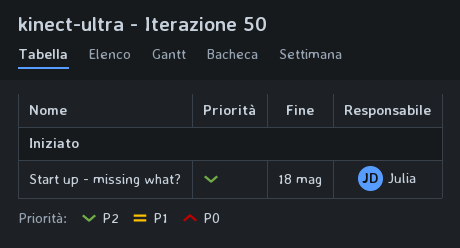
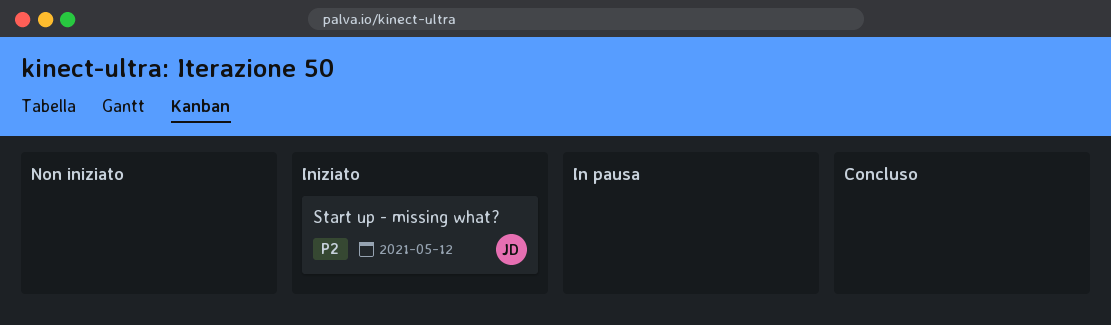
Start up - missing what?, due: May 18 -> May 12

